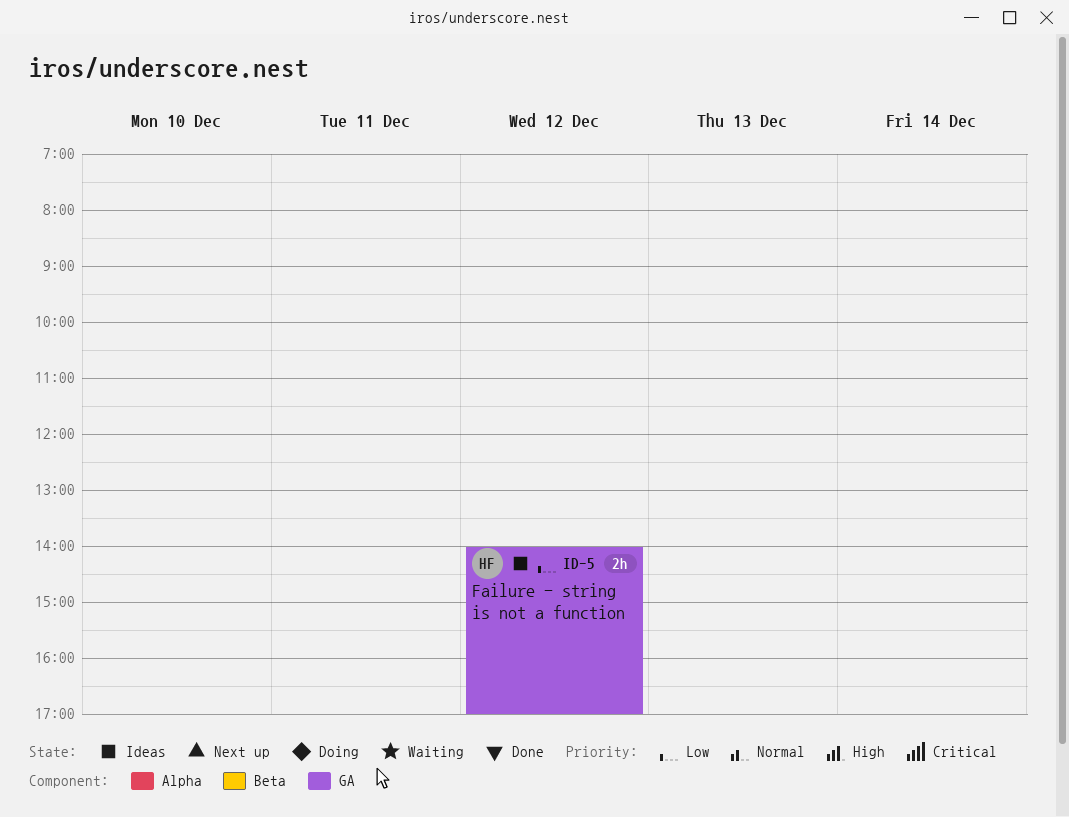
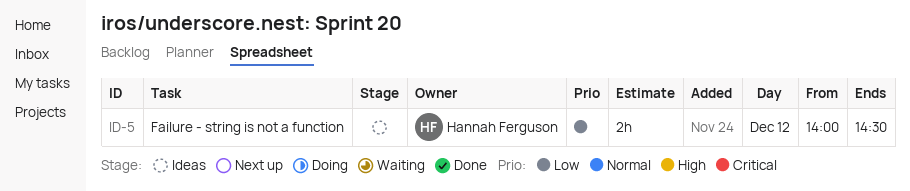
ID-5, ends: 17:00 -> 14:30

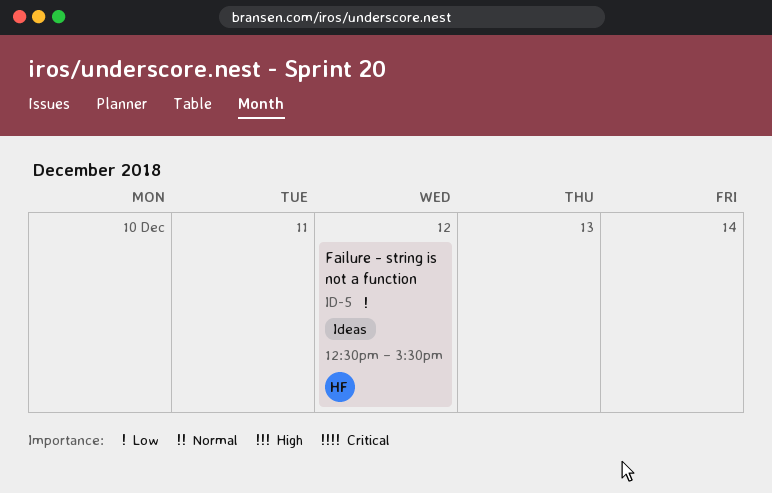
ID-5, begins: 14:00 -> 12:30
ID-5, ends: 14:30 -> 15:30

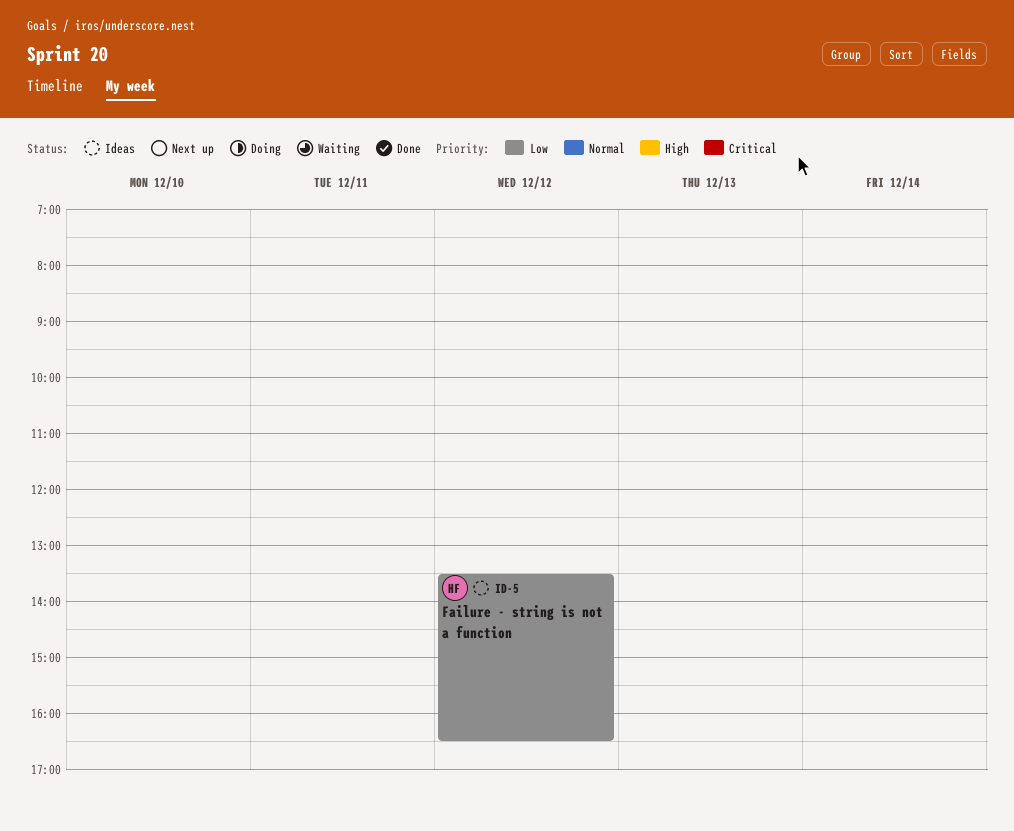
ID-5, begins: 12:30 -> 13:30
ID-5, ends: 15:30 -> 16:30

